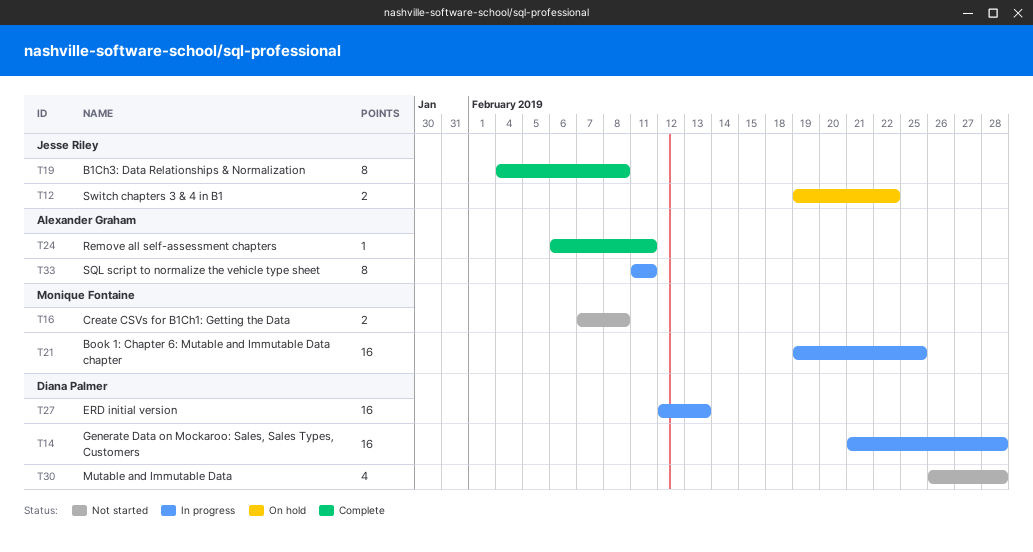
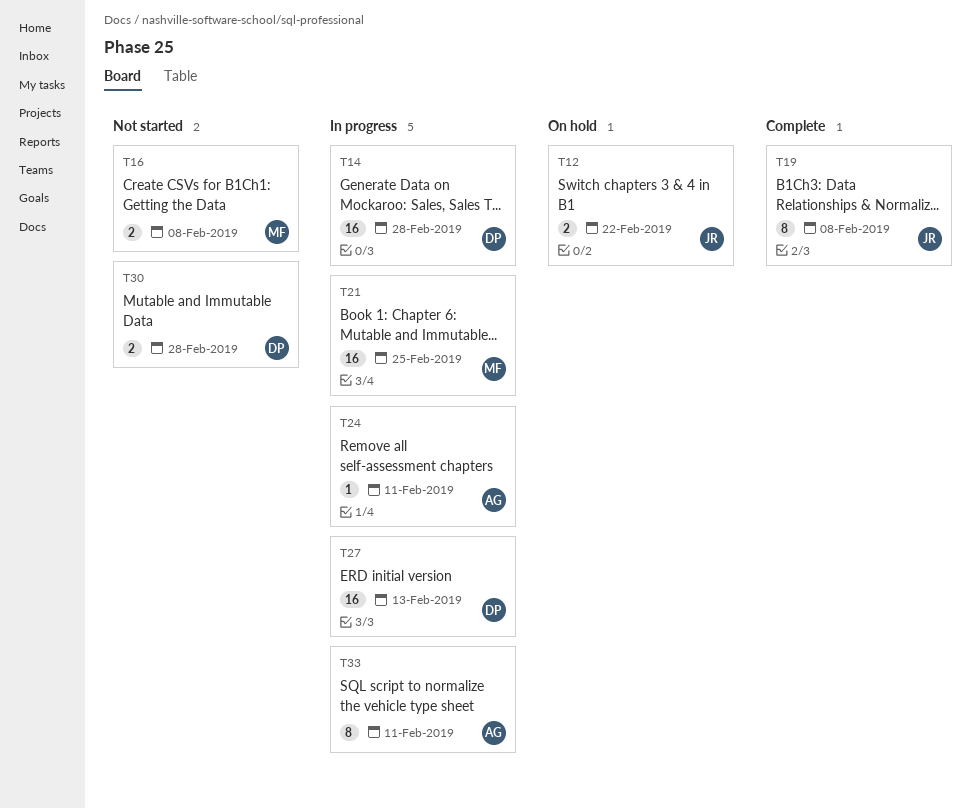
T24, status: Complete -> In progress
T30, estimate: 4 -> 2

